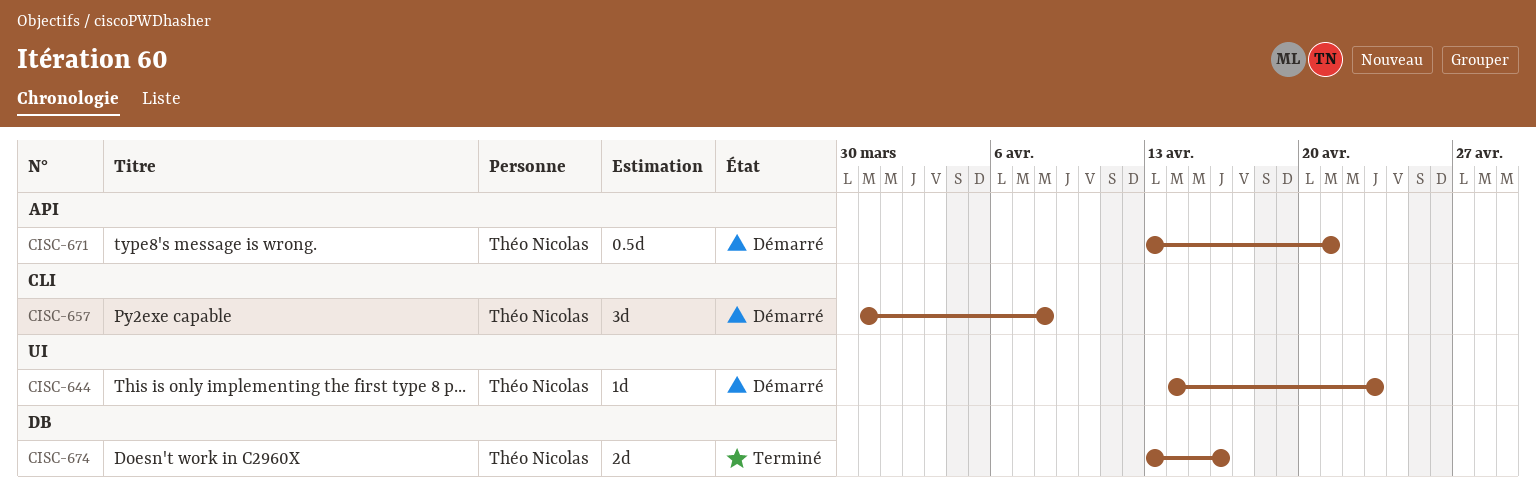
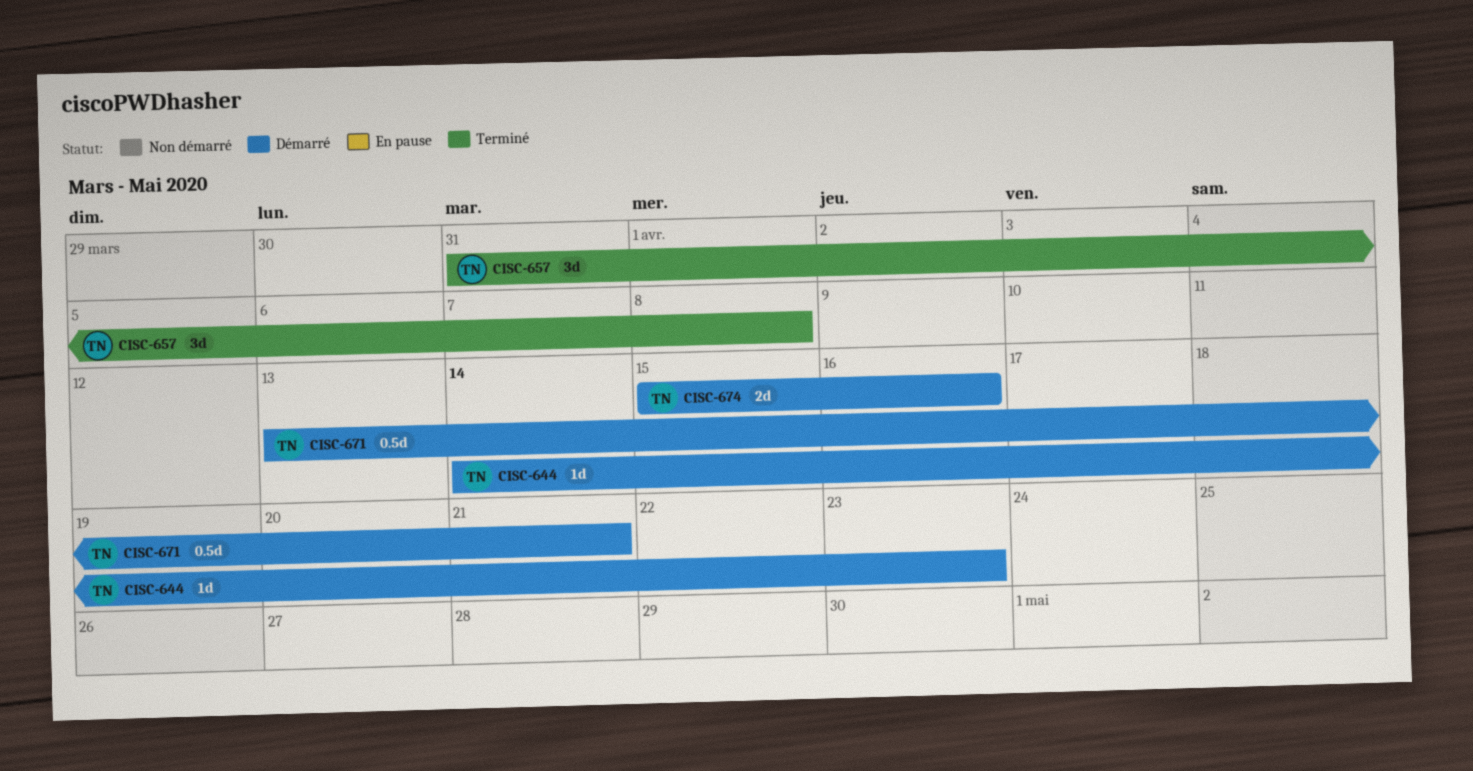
CISC-657, status: Démarré -> Terminé
CISC-674, status: Terminé -> Démarré
CISC-674, start: Apr 13 -> Apr 15

